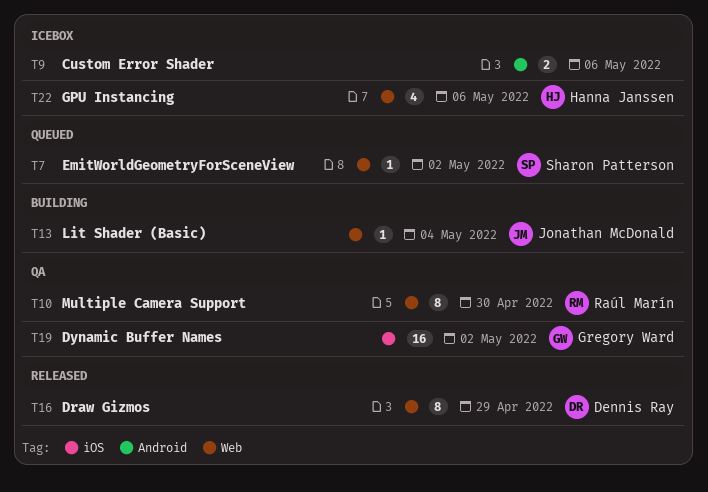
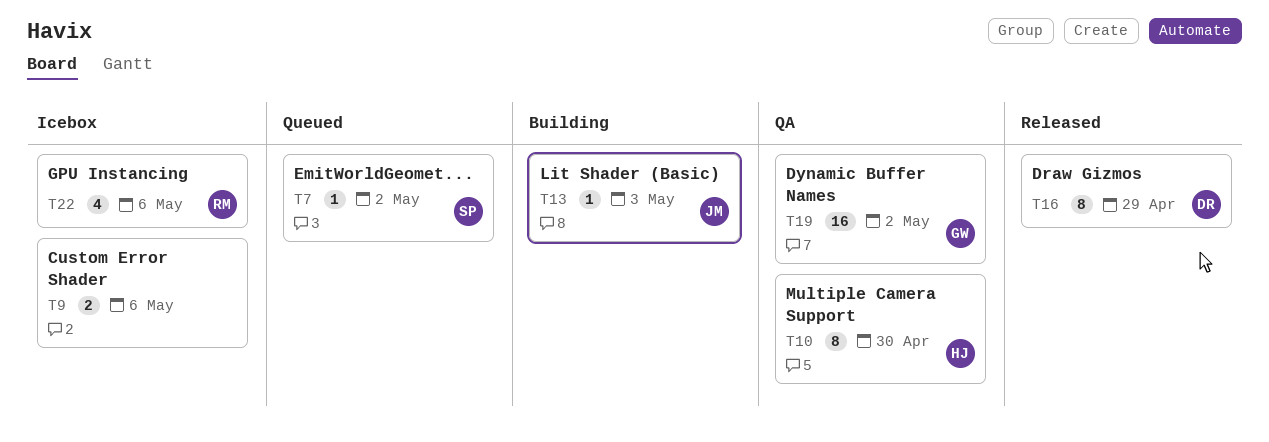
T10, owner: Raúl Marín -> Hanna Janssen
T13, due: May 4 -> May 3
T22, owner: Hanna Janssen -> Raúl Marín

